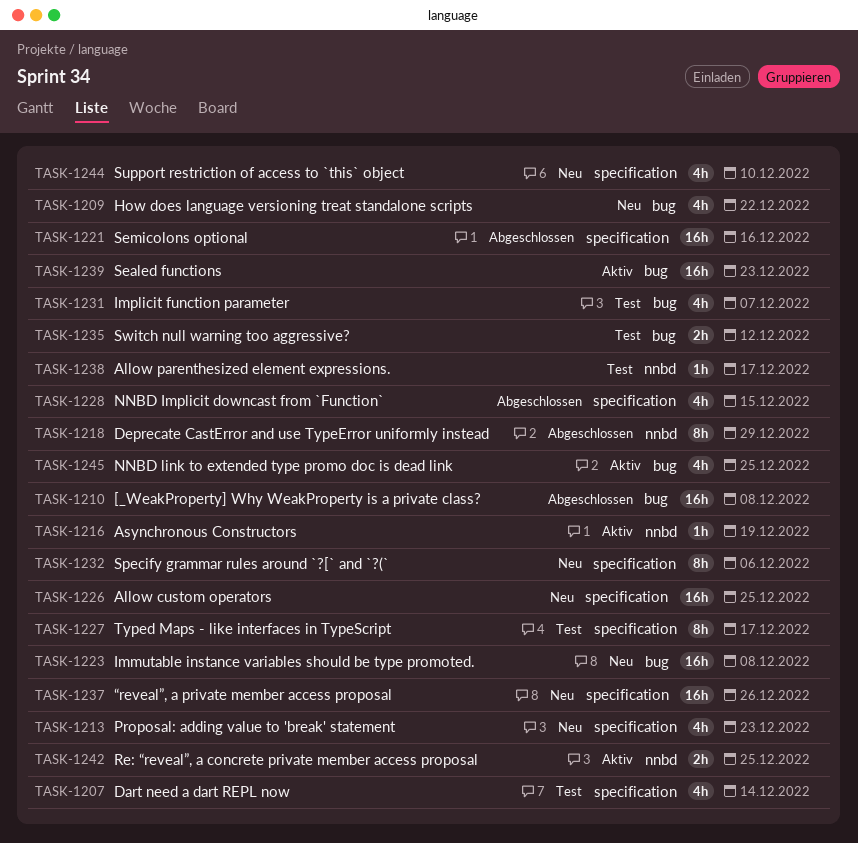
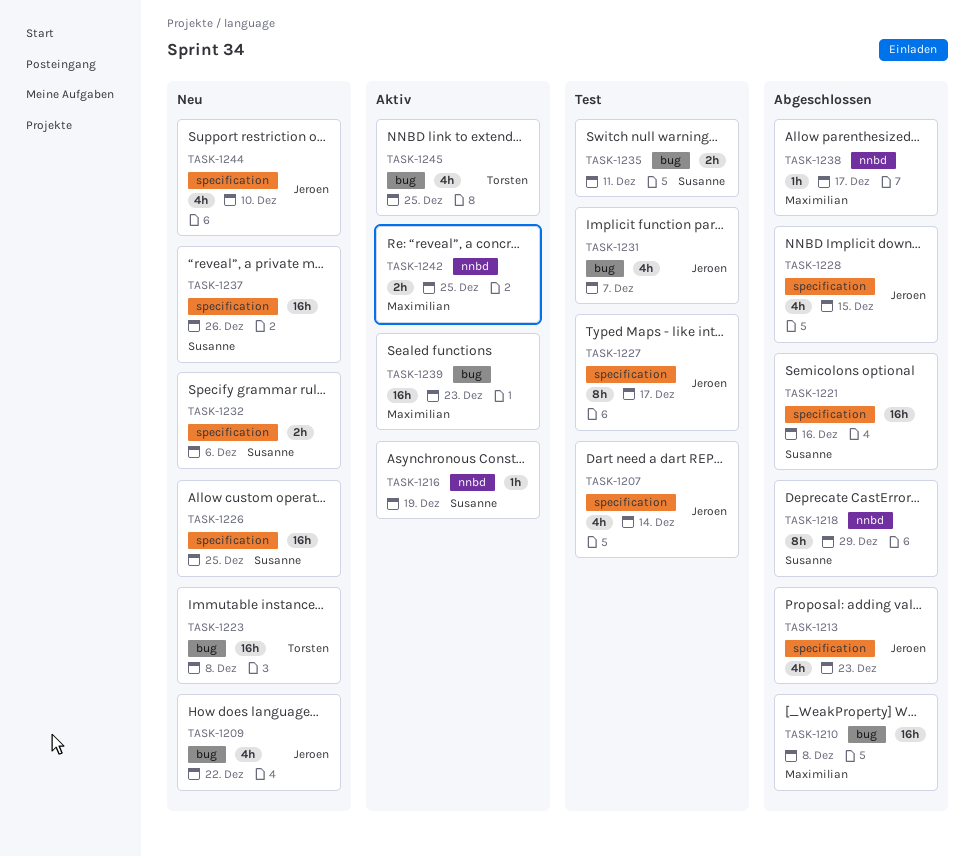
TASK-1213, status: Neu -> Abgeschlossen
TASK-1232, estimate: 8h -> 2h
TASK-1235, due: Dec 12 -> Dec 11
TASK-1238, status: Test -> Abgeschlossen

